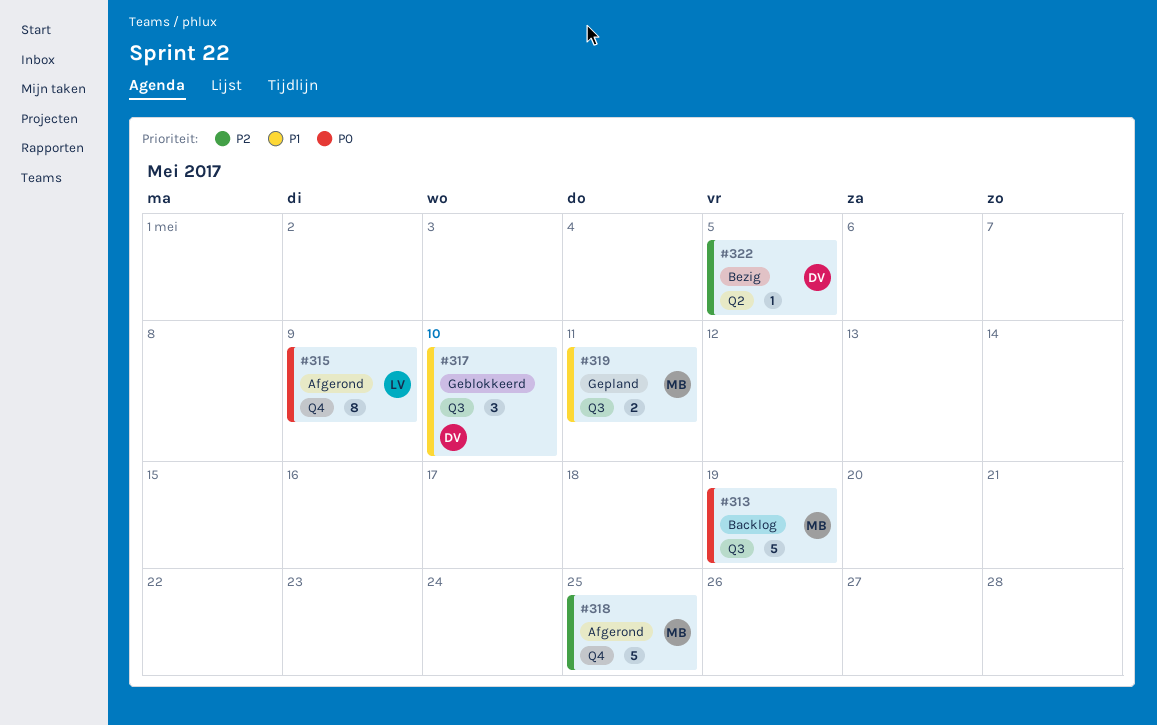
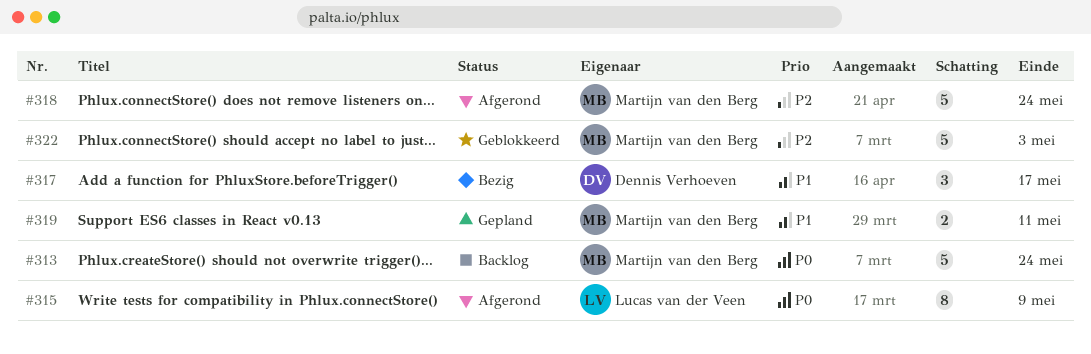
#313, due: May 19 -> May 24
#317, status: Geblokkeerd -> Bezig
#317, due: May 10 -> May 17
#318, due: May 25 -> May 24
#322, status: Bezig -> Geblokkeerd
#322, owner: Dennis Verhoeven -> Martijn van den Berg
#322, estimate: 1 -> 5
#322, due: May 5 -> May 3

